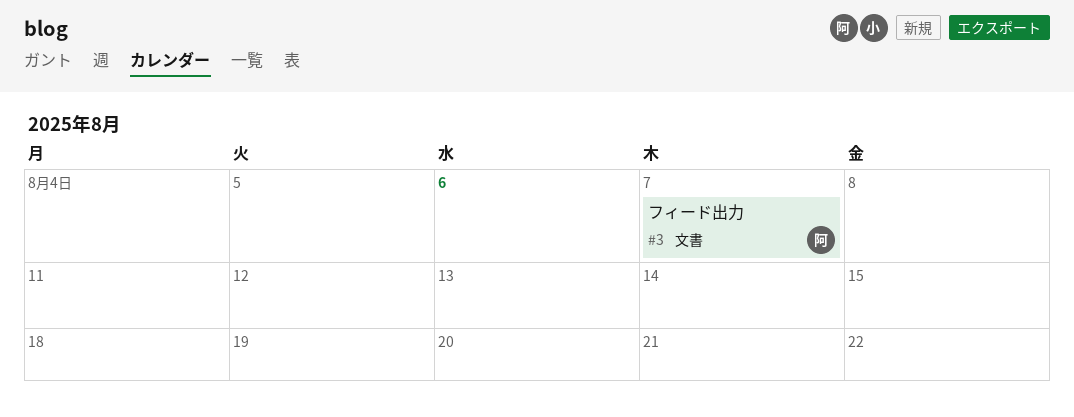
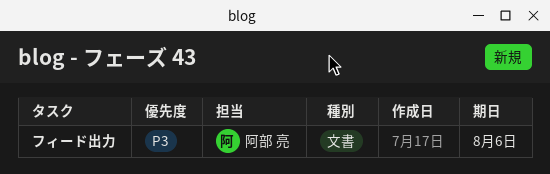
フィード出力, due: Aug 7 -> Aug 6

